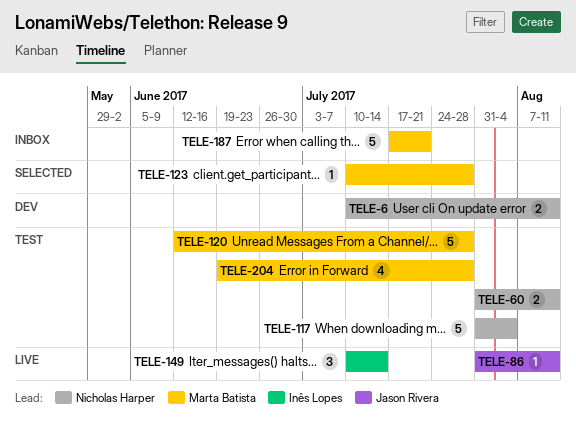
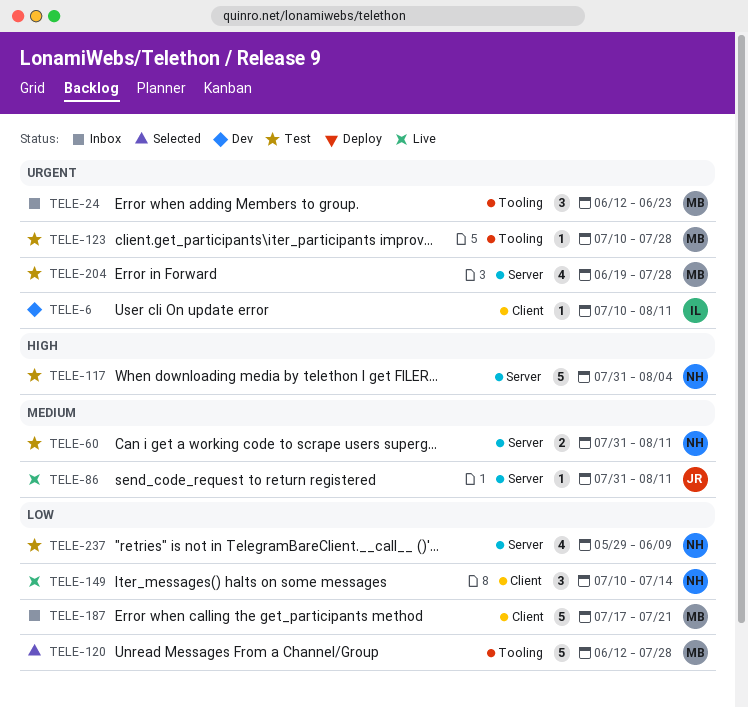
TELE-6, owner: Nicholas Harper -> Inês Lopes
TELE-6, estimate: 2 -> 1
TELE-24: none -> present
TELE-120, status: Test -> Selected
TELE-123, status: Selected -> Test
TELE-149, owner: Inês Lopes -> Nicholas Harper
TELE-237: none -> present

